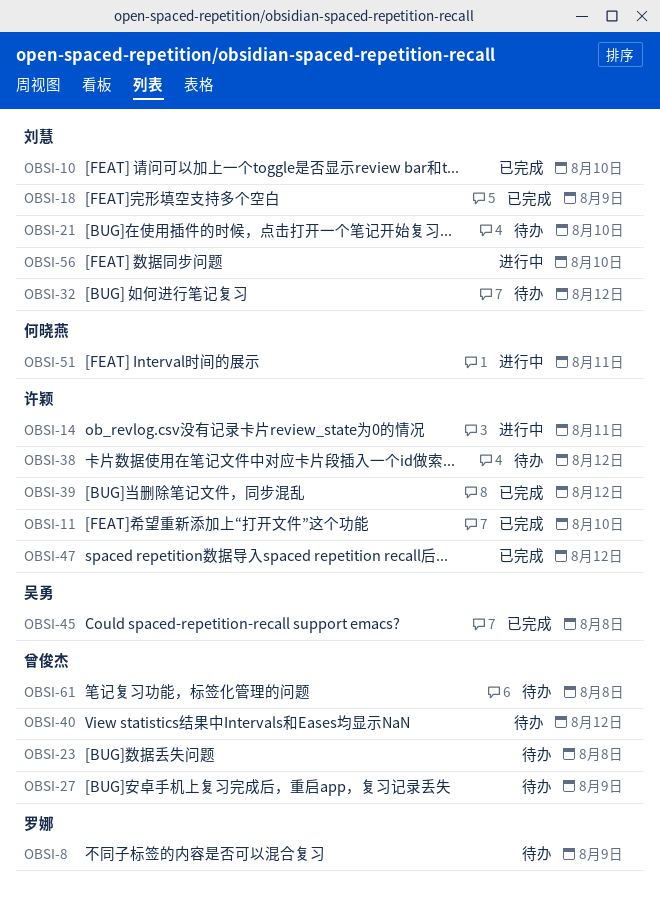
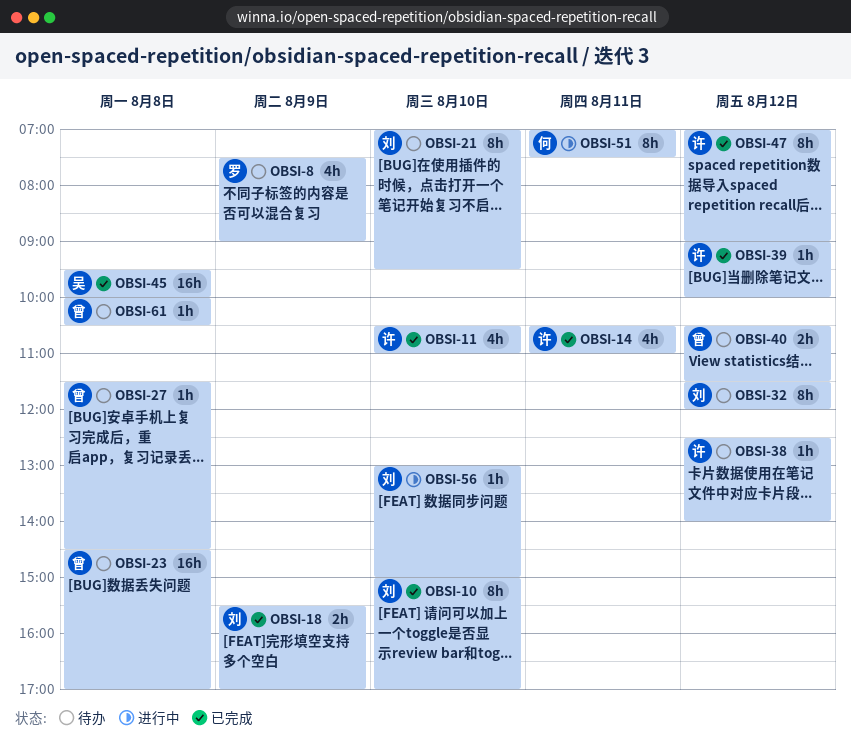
OBSI-14, status: 进行中 -> 已完成
OBSI-27, day: Aug 9 -> Aug 8

